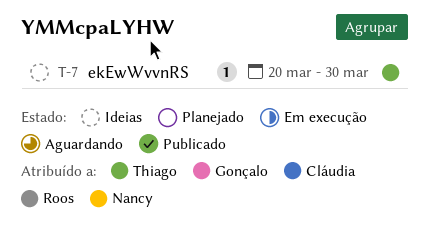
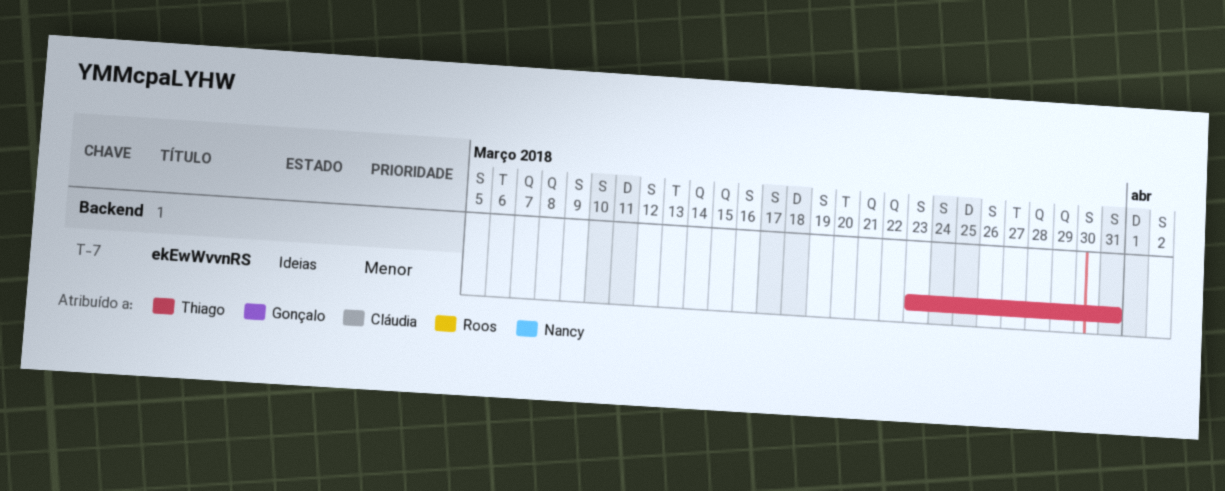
T-7, start: Mar 20 -> Mar 23
T-7, due: Mar 30 -> Mar 31

